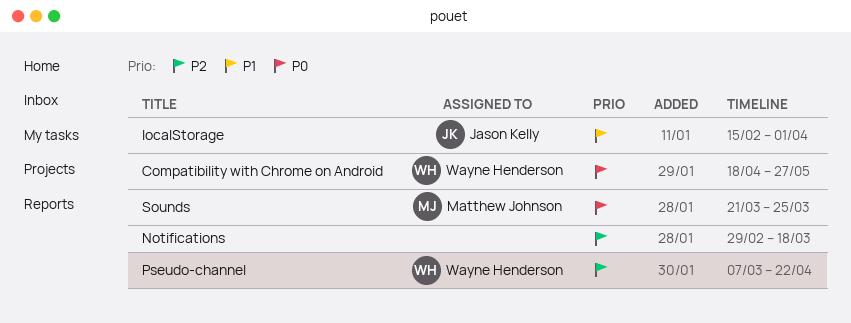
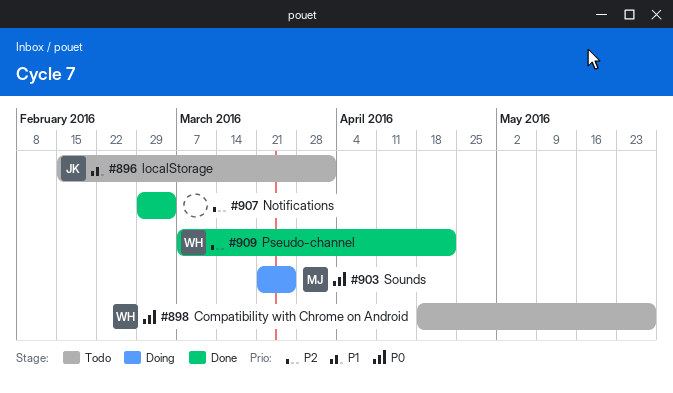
Notifications, due: Mar 18 -> Mar 4

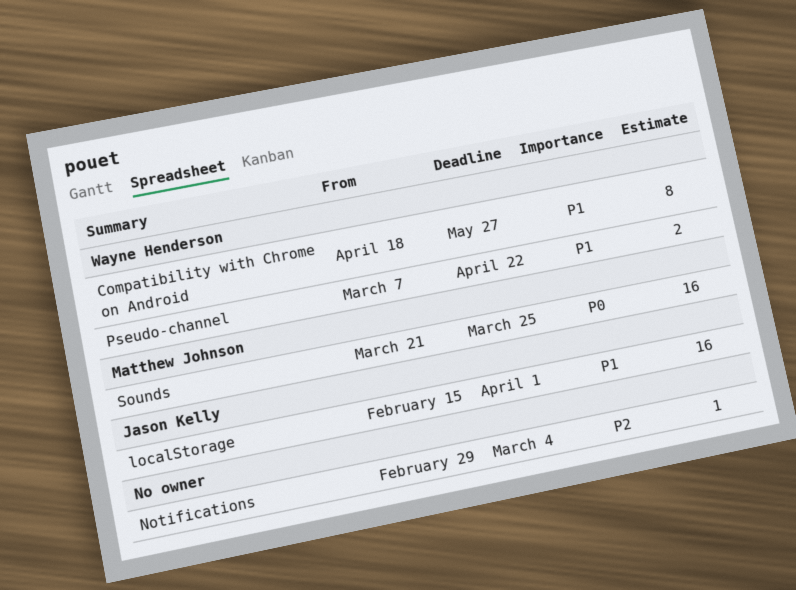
Compatibility with Chrome on Android, priority: P0 -> P1
Pseudo-channel, priority: P2 -> P1

